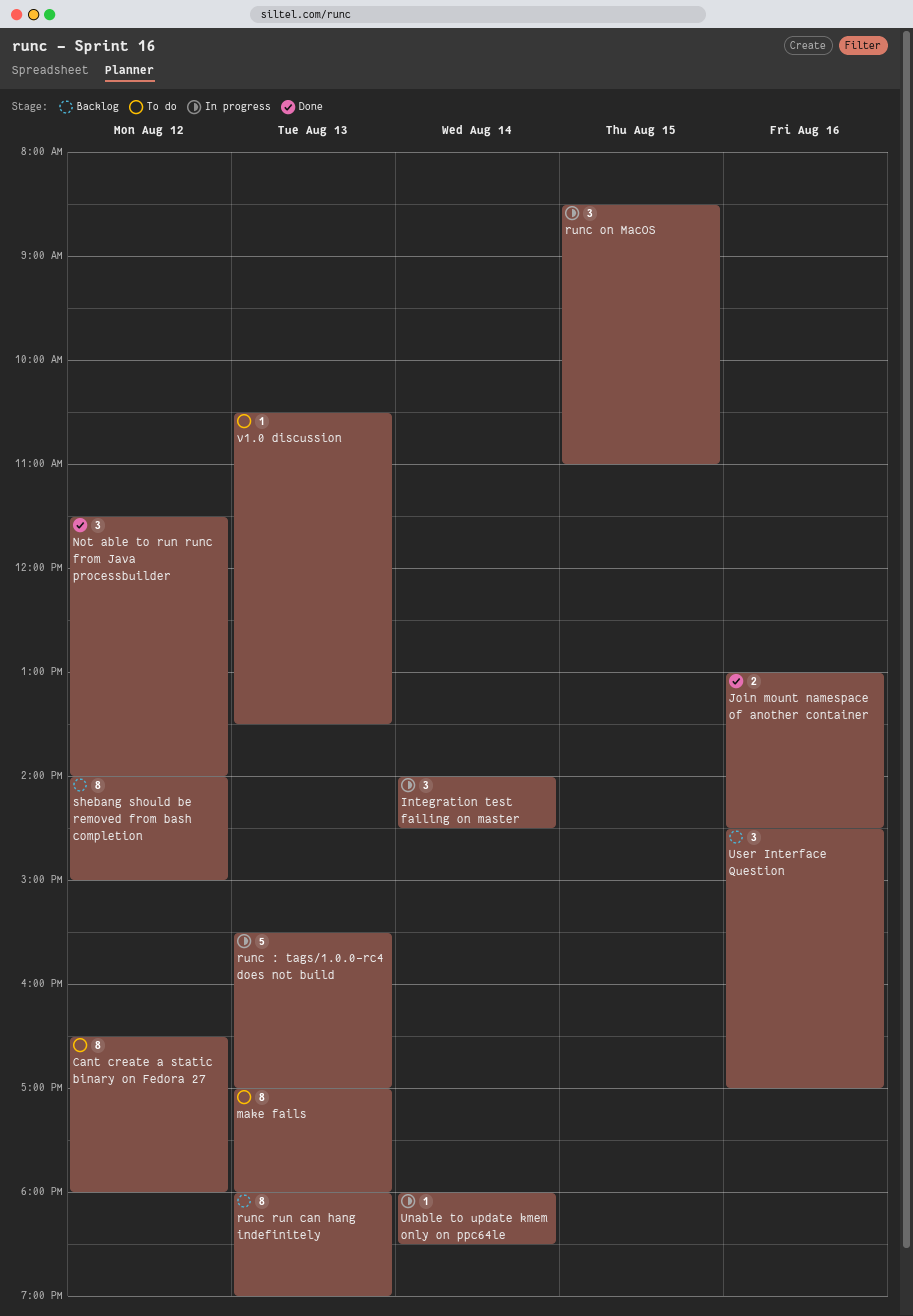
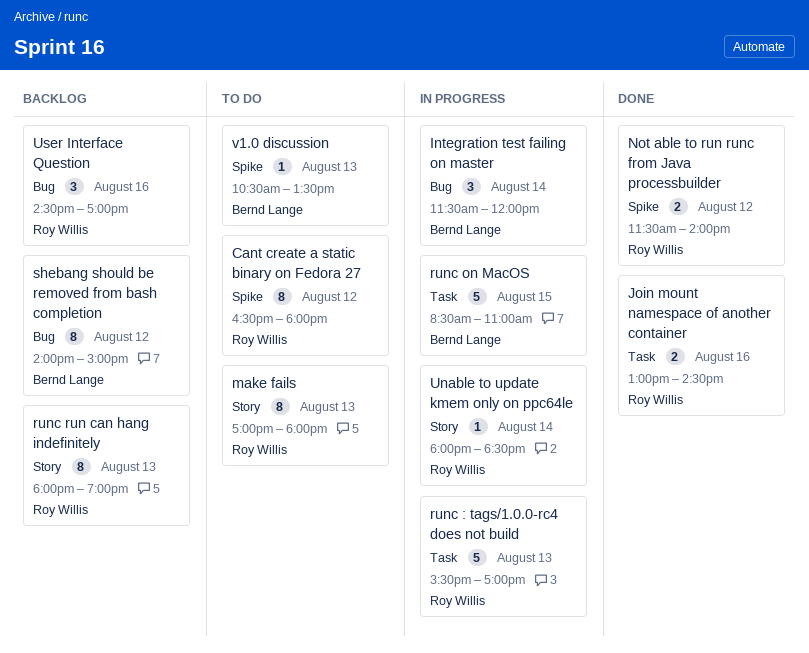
Integration test failing on master, begins: 14:00 -> 11:30
Integration test failing on master, ends: 14:30 -> 12:00
Not able to run runc from Java processbuilder, estimate: 3 -> 2
runc on MacOS, estimate: 3 -> 5

